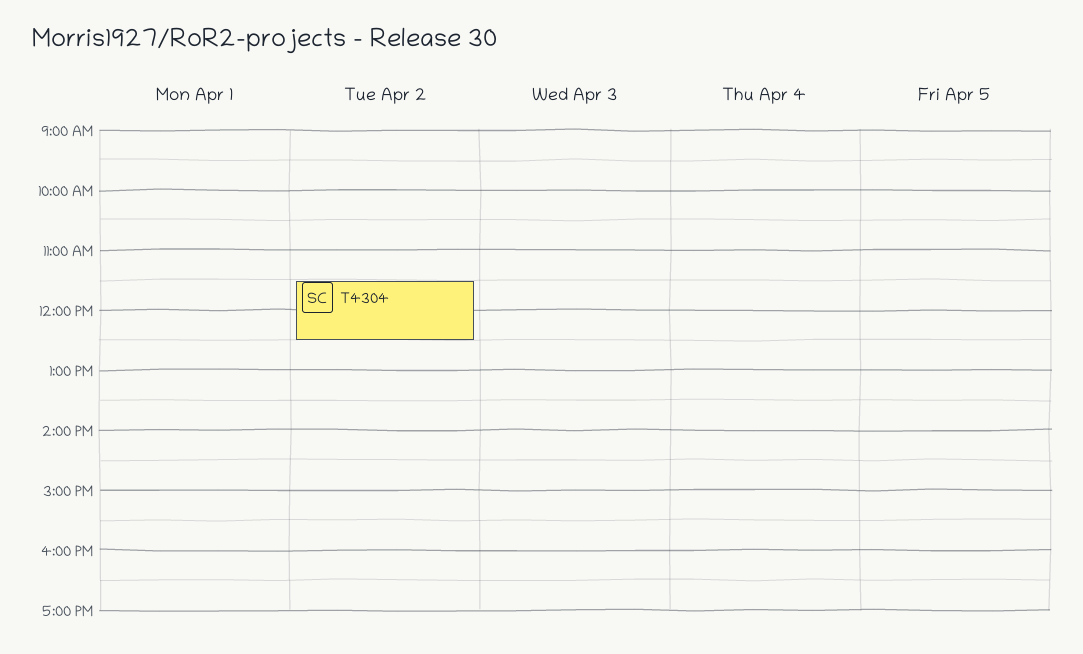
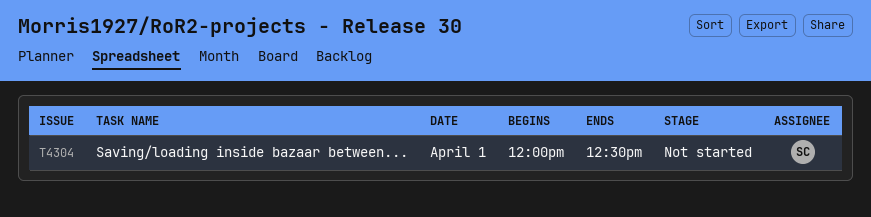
T4304, day: Apr 2 -> Apr 1
T4304, begins: 11:30 -> 12:00

